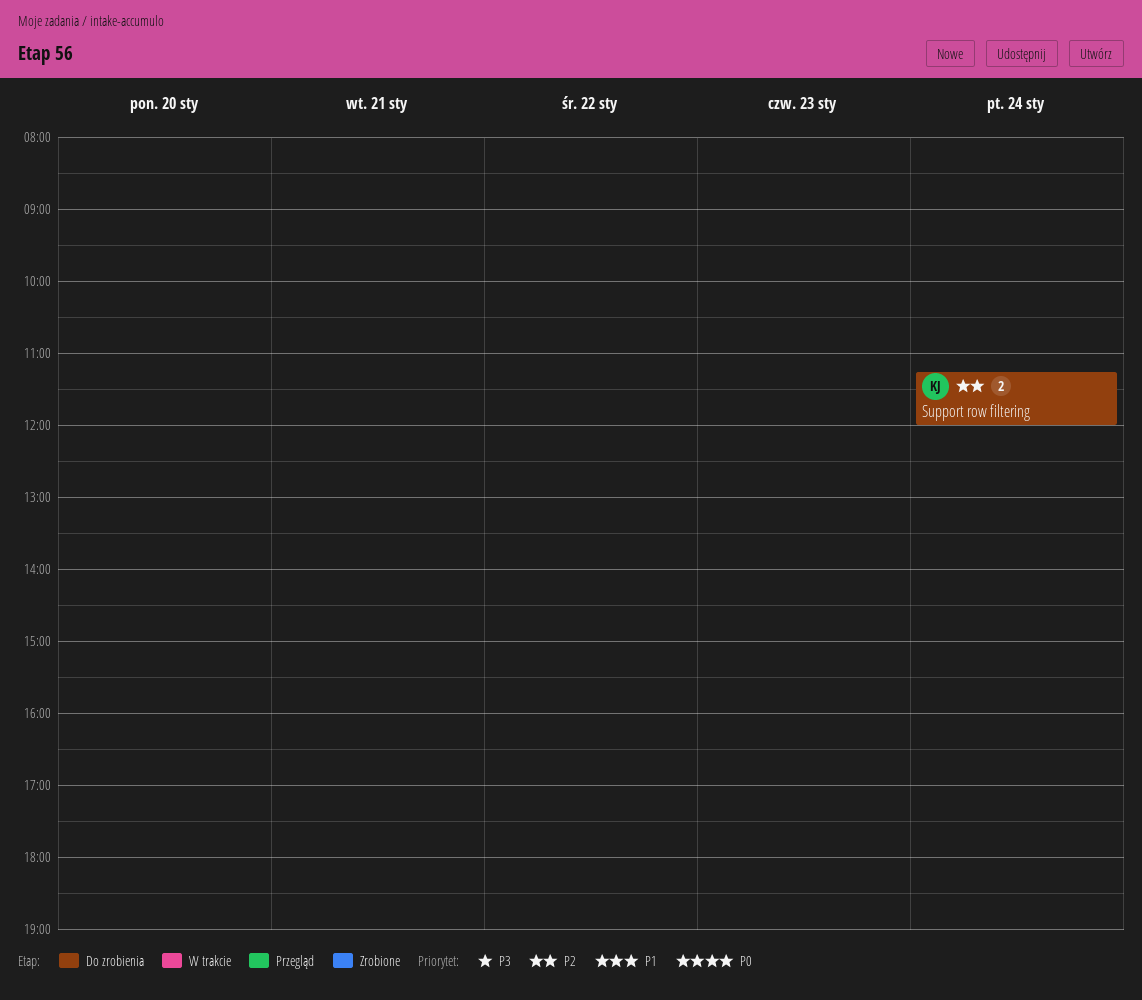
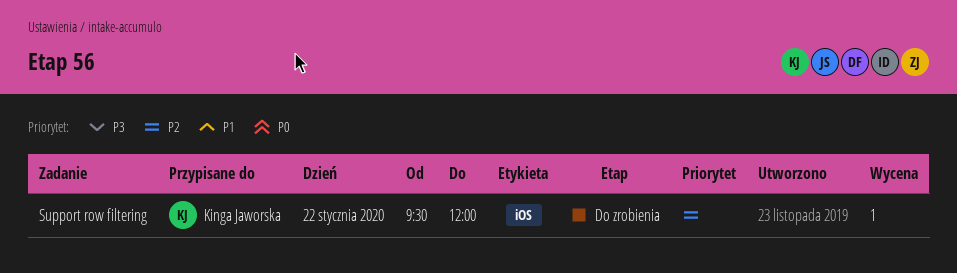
Support row filtering, estimate: 2 -> 1
Support row filtering, day: Jan 24 -> Jan 22
Support row filtering, begins: 11:15 -> 09:30

